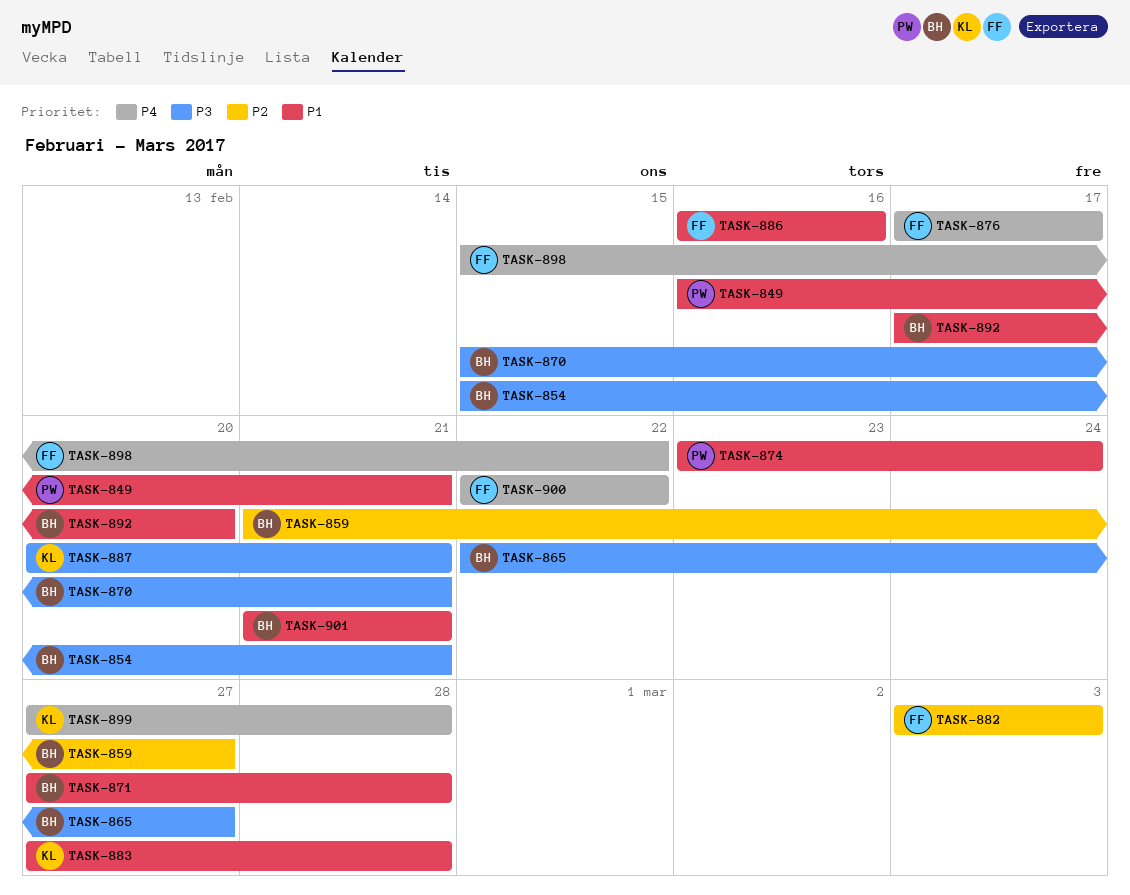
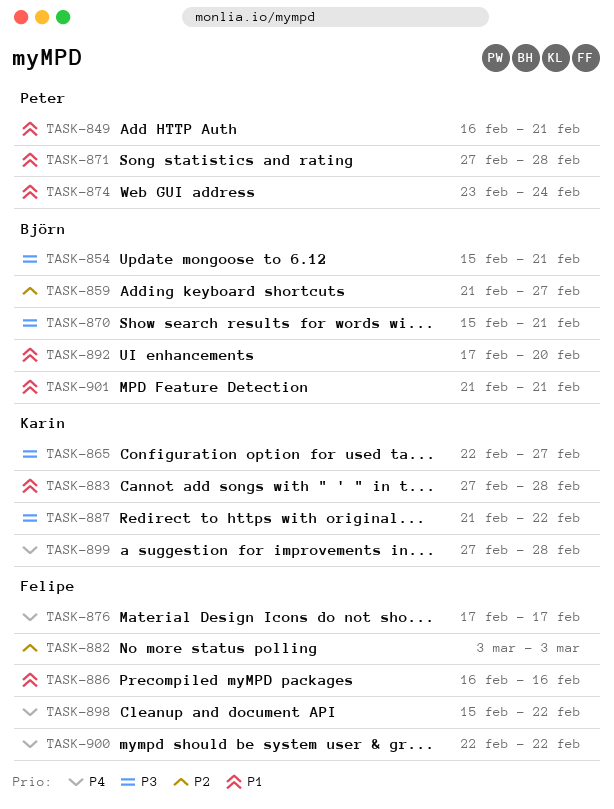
TASK-865, owner: Björn -> Karin
TASK-871, owner: Björn -> Peter
TASK-887, start: Feb 20 -> Feb 21
TASK-887, due: Feb 21 -> Feb 22

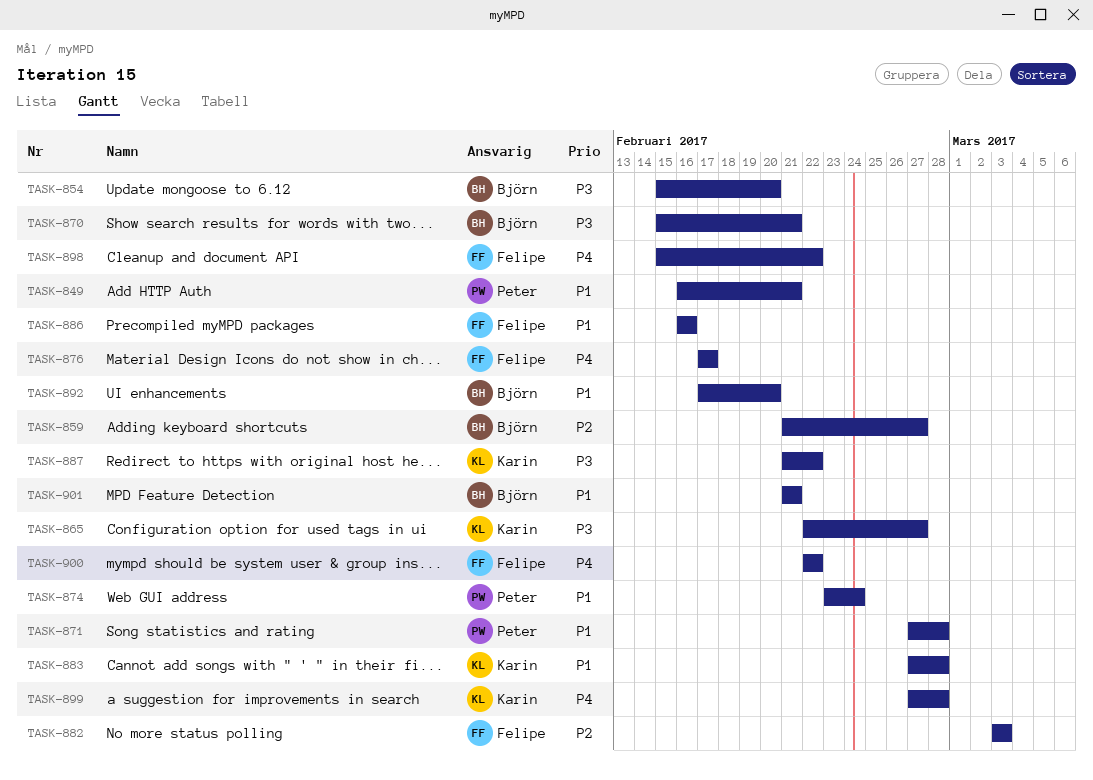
TASK-854, due: Feb 21 -> Feb 20

